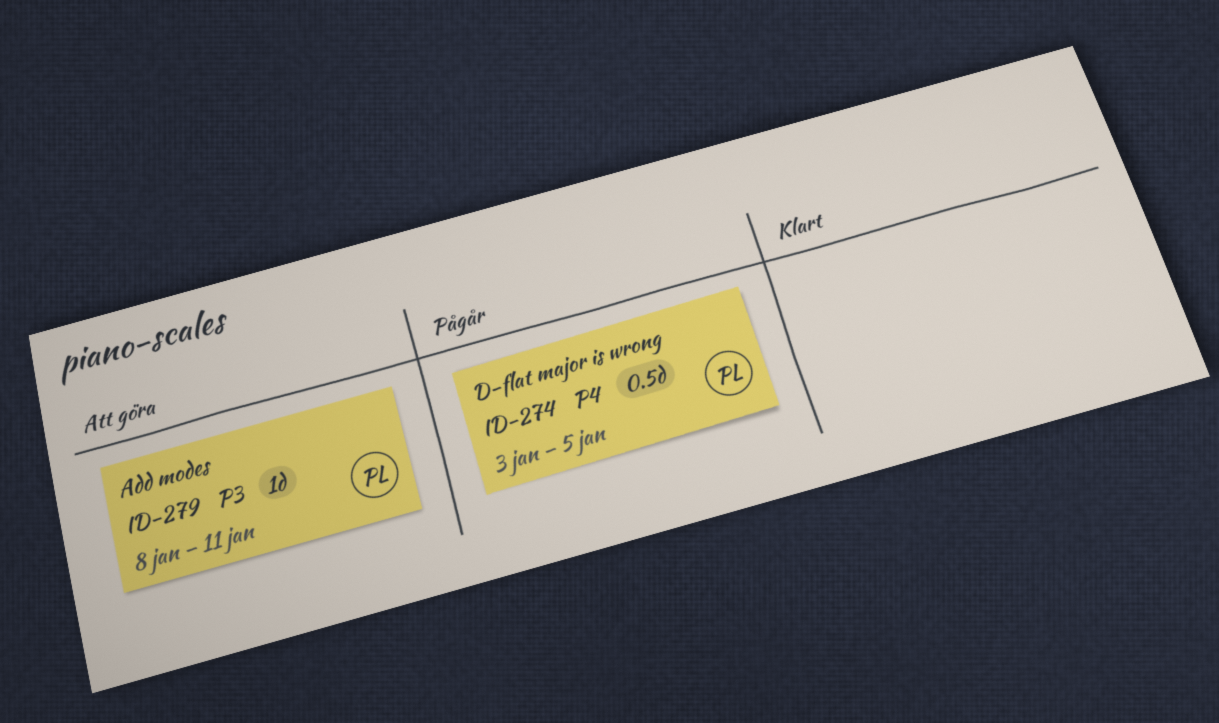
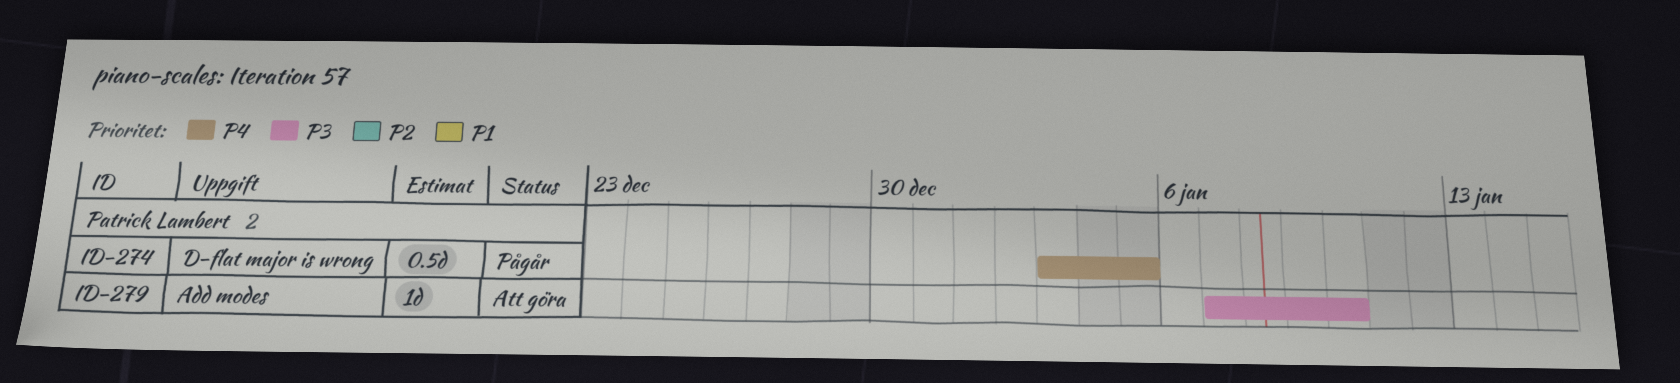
ID-279, start: Jan 8 -> Jan 7
ID-279, due: Jan 11 -> Jan 10

